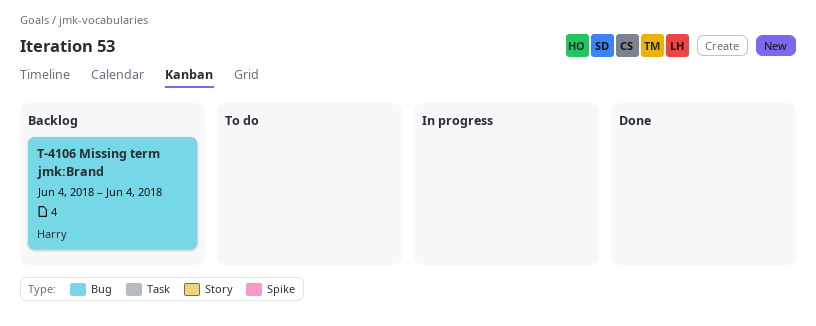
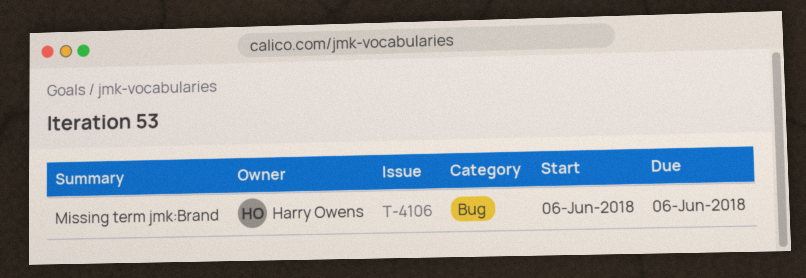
T-4106, start: Jun 4 -> Jun 6
T-4106, due: Jun 4 -> Jun 6

